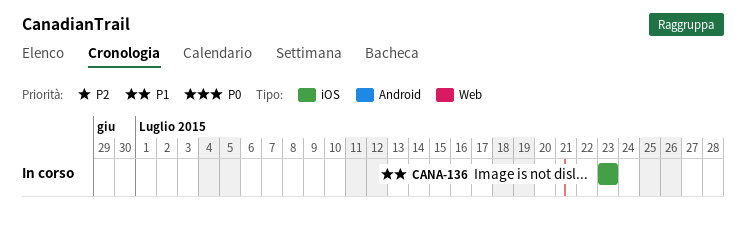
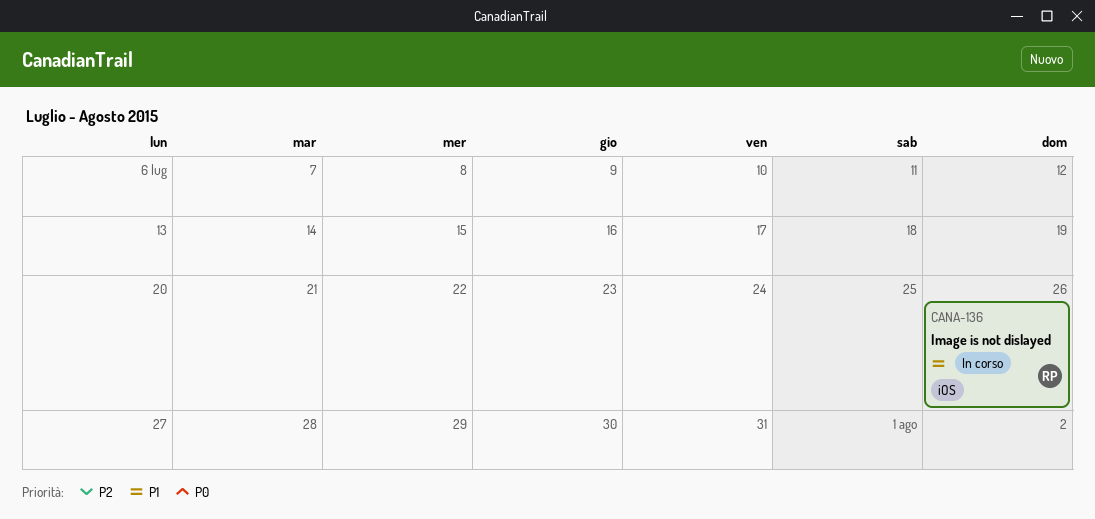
CANA-136, due: Jul 23 -> Jul 26

